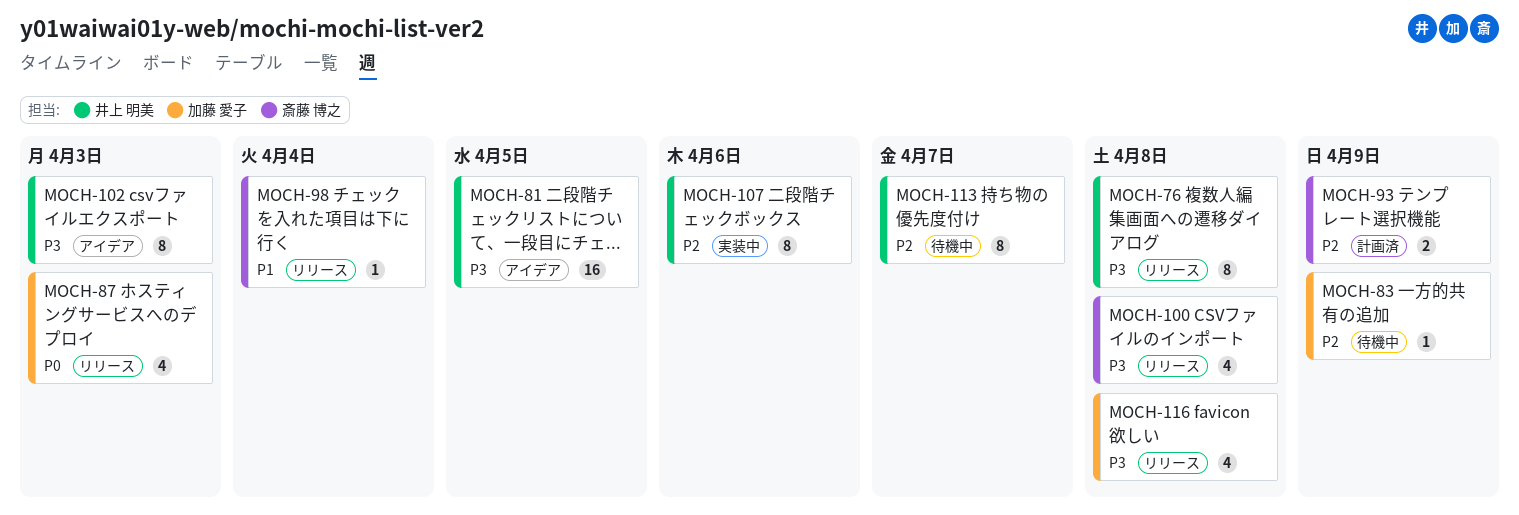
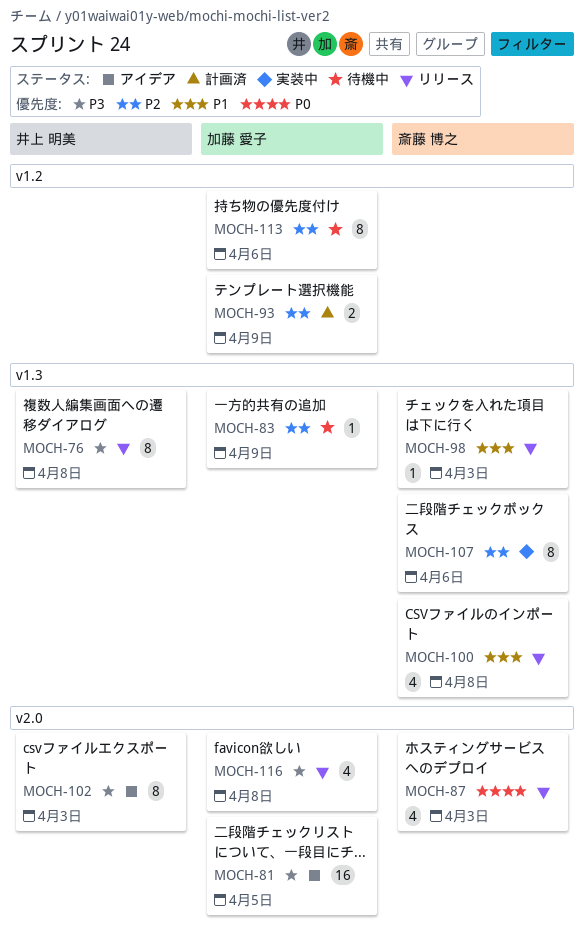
MOCH-81, owner: 井上 明美 -> 加藤 愛子
MOCH-87, owner: 加藤 愛子 -> 斎藤 博之
MOCH-93, owner: 斎藤 博之 -> 加藤 愛子
MOCH-98, due: Apr 4 -> Apr 3
MOCH-100, priority: P3 -> P1
MOCH-107, owner: 井上 明美 -> 斎藤 博之
MOCH-113, owner: 井上 明美 -> 加藤 愛子
MOCH-113, due: Apr 7 -> Apr 6

